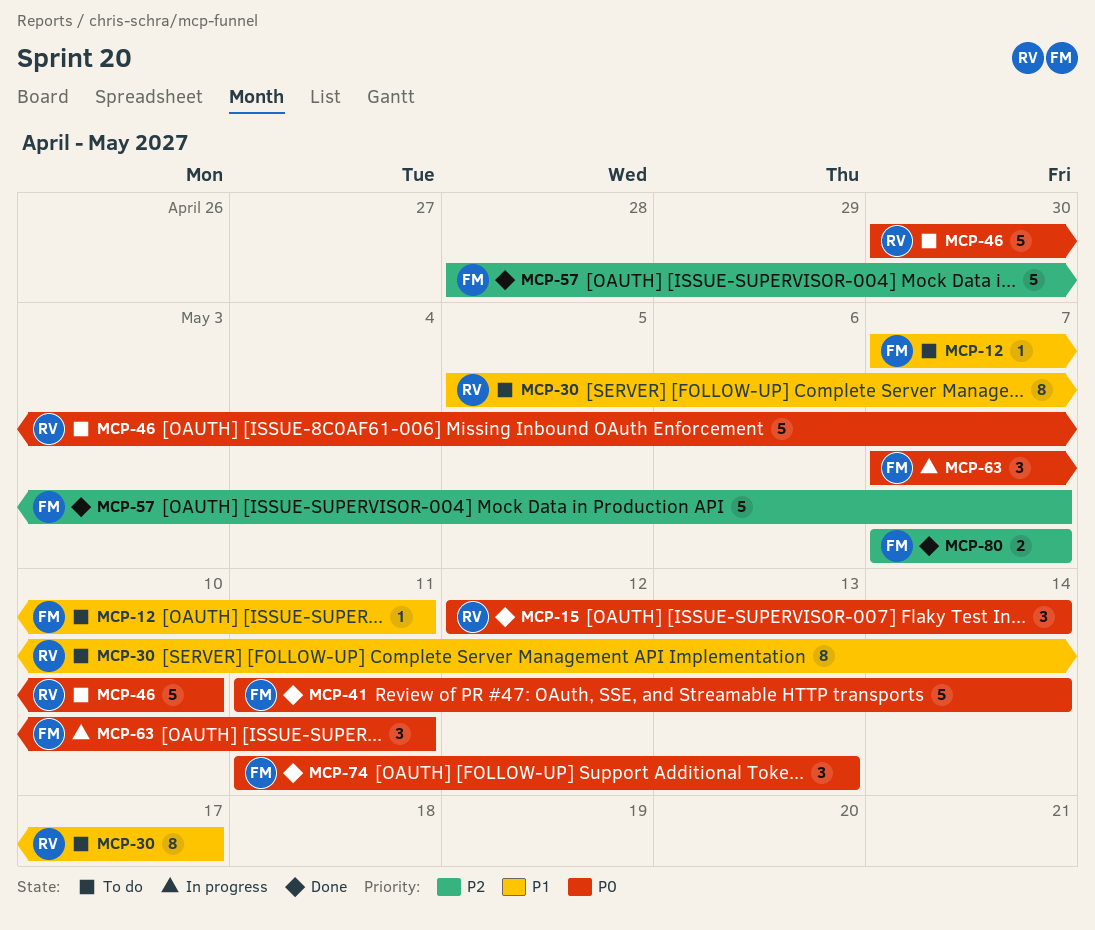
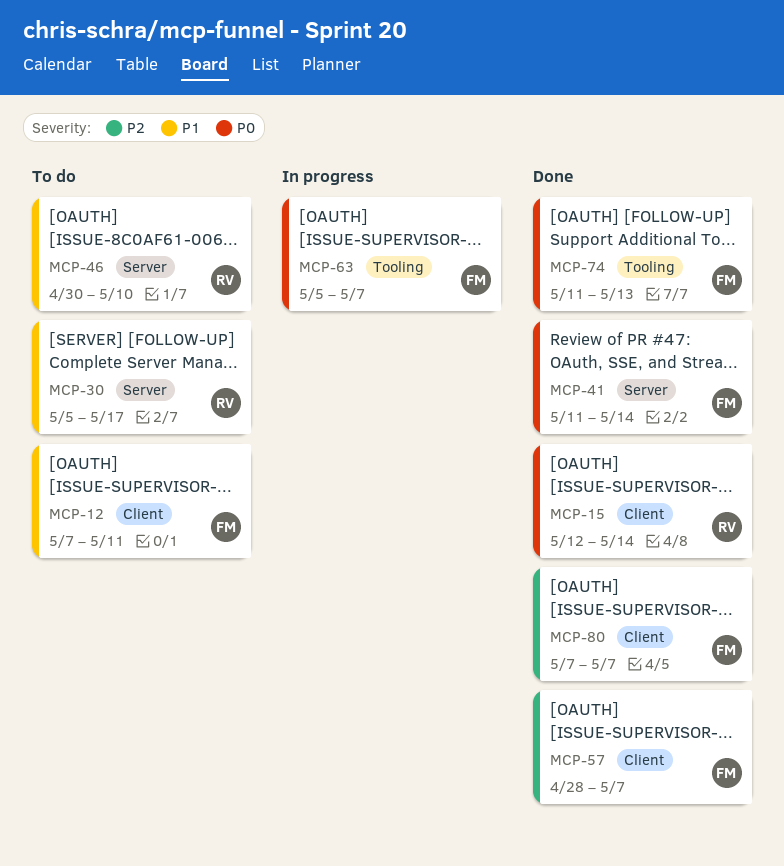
MCP-46, priority: P0 -> P1
MCP-63, start: May 7 -> May 5
MCP-63, due: May 11 -> May 7

